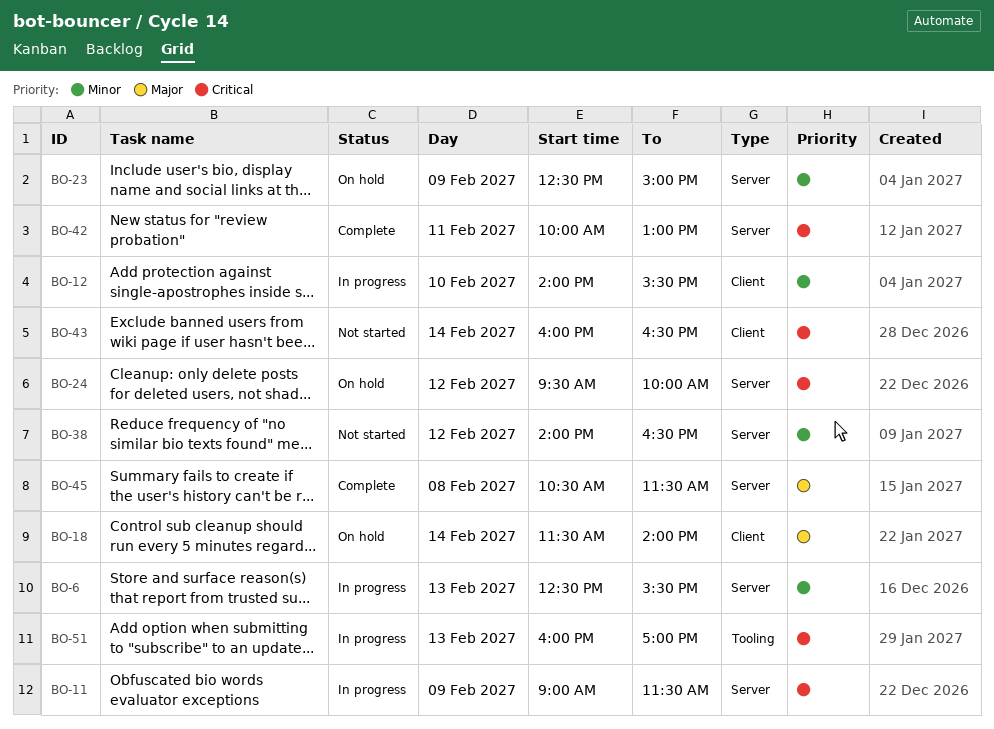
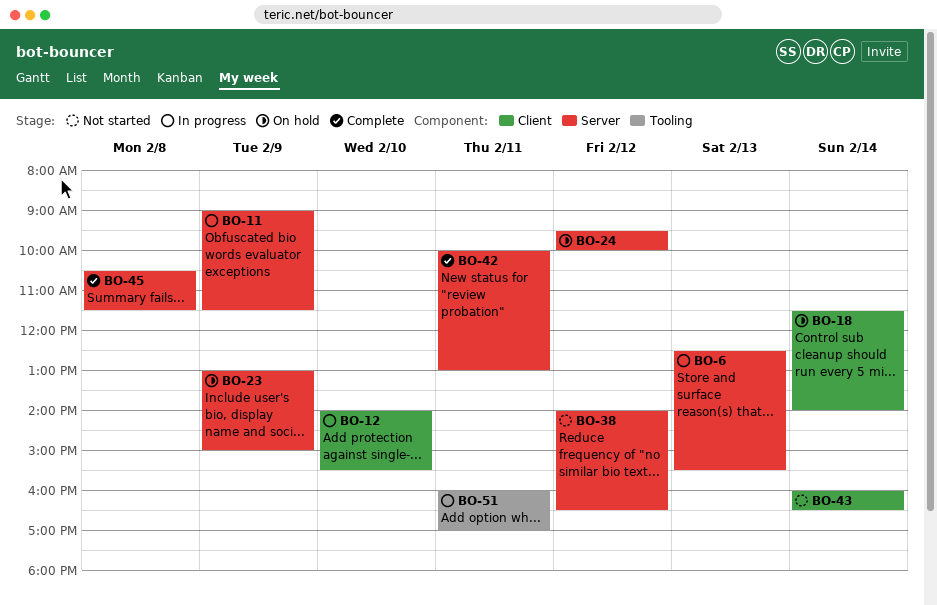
BO-23, begins: 12:30 -> 13:00
BO-51, day: Feb 13 -> Feb 11

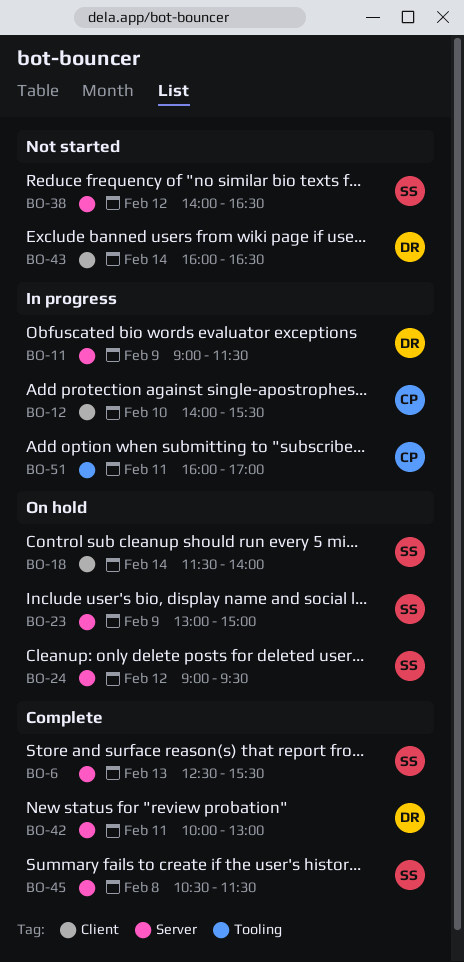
BO-6, status: In progress -> Complete
BO-24, begins: 09:30 -> 09:00
BO-24, ends: 10:00 -> 09:30

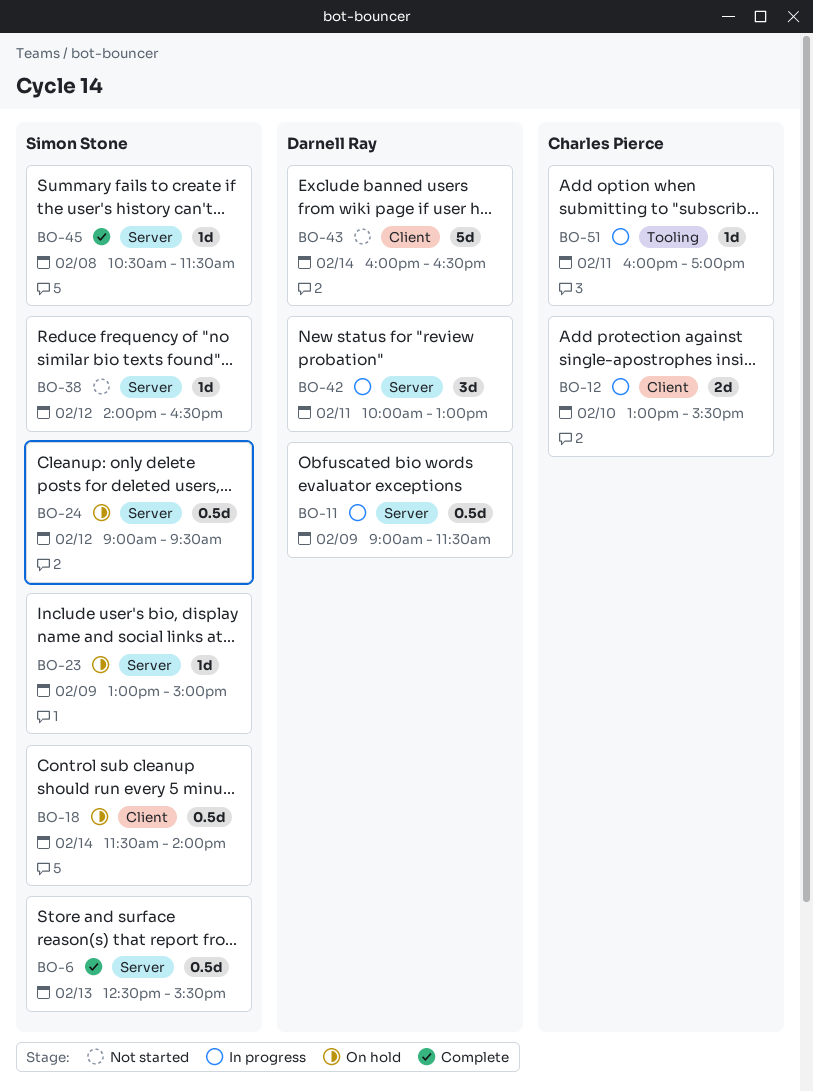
BO-12, begins: 14:00 -> 13:00
BO-42, status: Complete -> In progress

